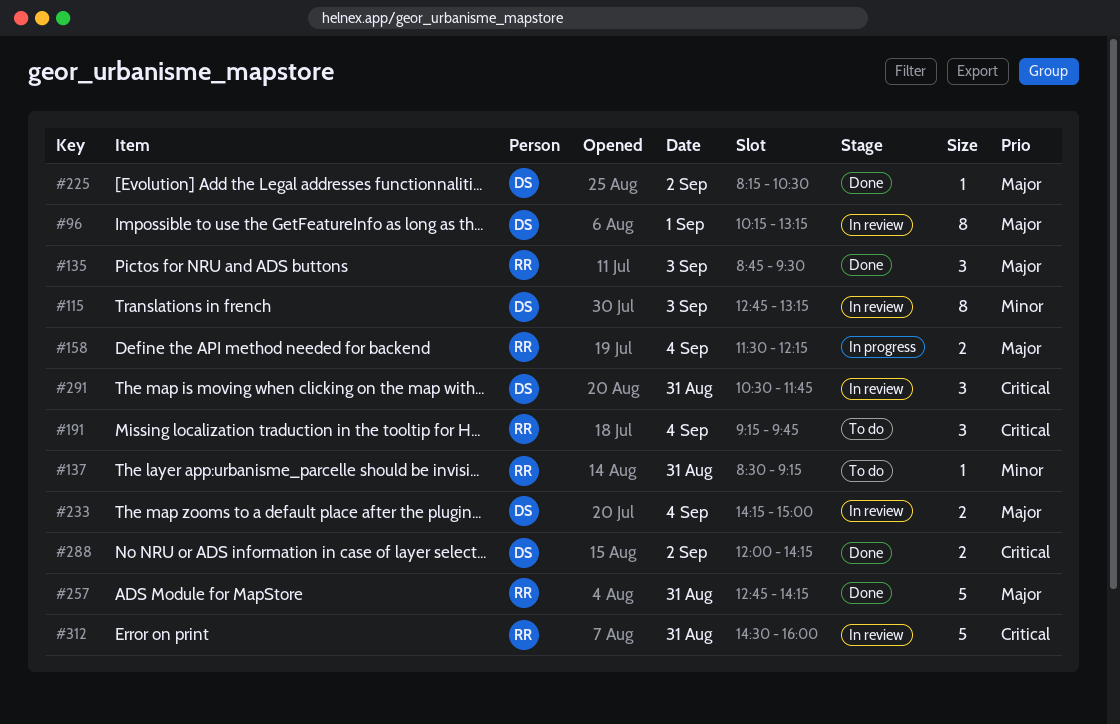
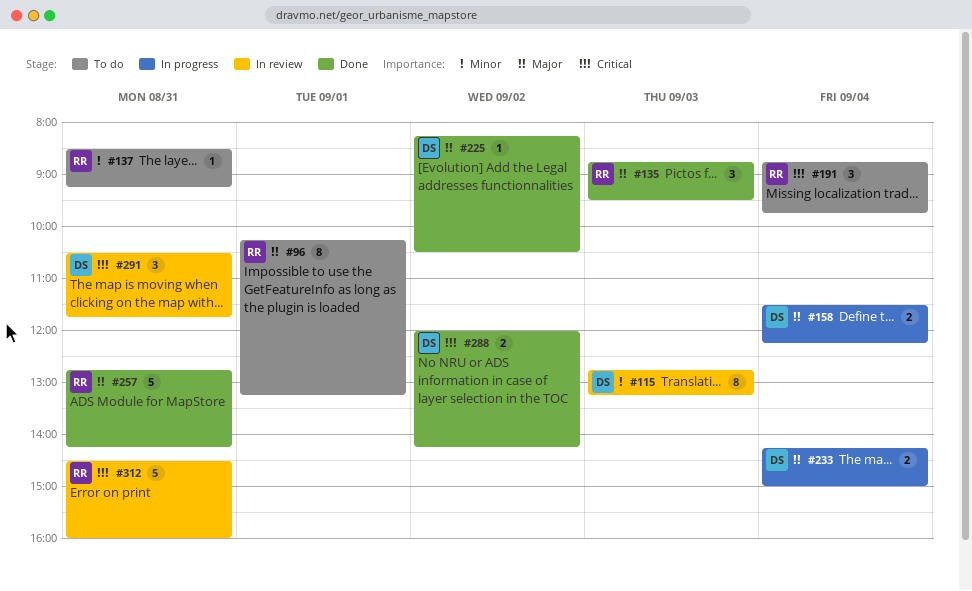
#96, status: In review -> To do
#96, owner: DS -> RR
#158, owner: RR -> DS
#191, begins: 09:15 -> 08:45
#233, status: In review -> In progress

